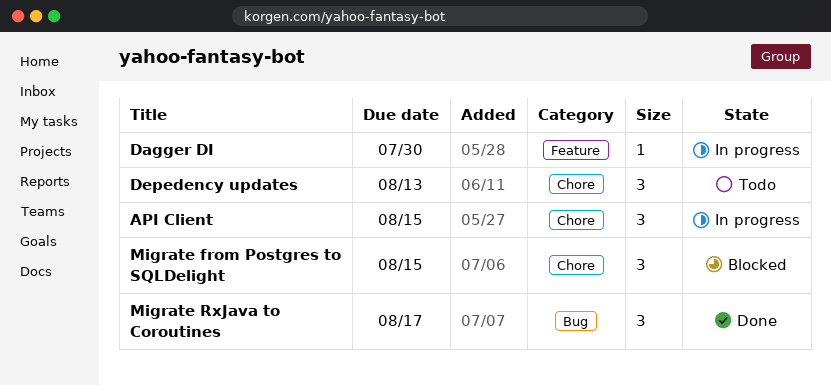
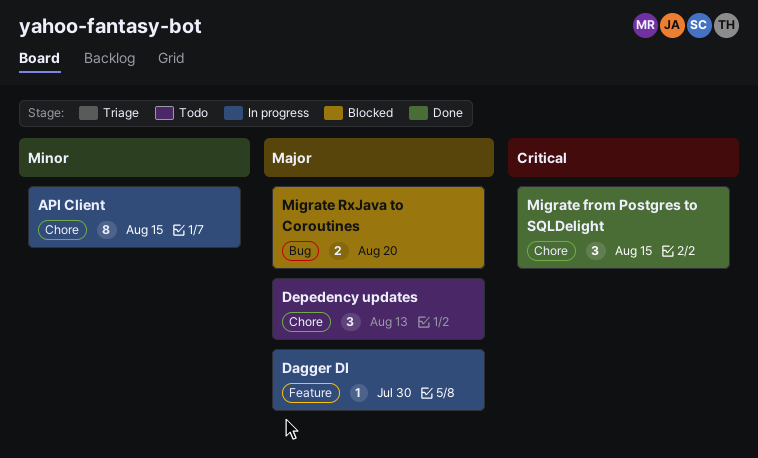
API Client, estimate: 3 -> 8
Migrate from Postgres to SQLDelight, status: Blocked -> Done
Migrate RxJava to Coroutines, status: Done -> Blocked
Migrate RxJava to Coroutines, estimate: 3 -> 2
Migrate RxJava to Coroutines, due: Aug 17 -> Aug 20

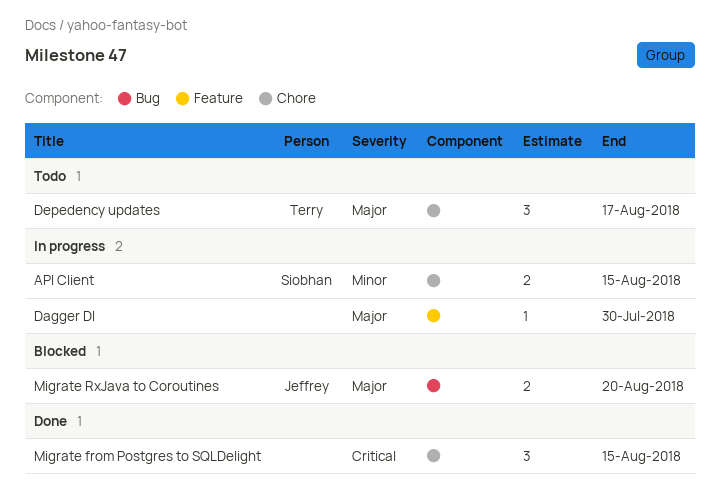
API Client, estimate: 8 -> 2
Depedency updates, due: Aug 13 -> Aug 17

